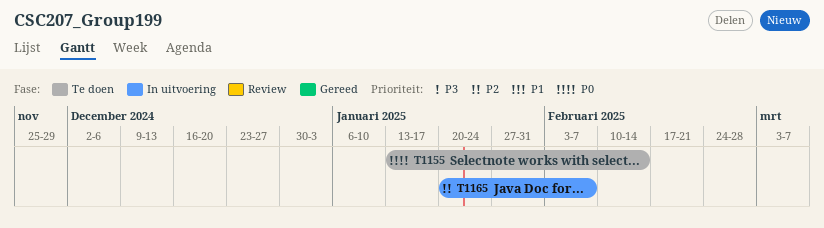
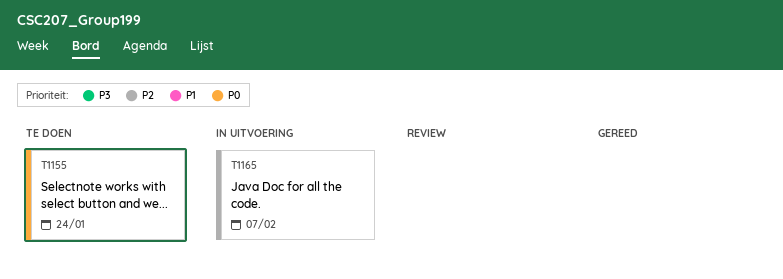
T1155, due: Feb 14 -> Jan 24

